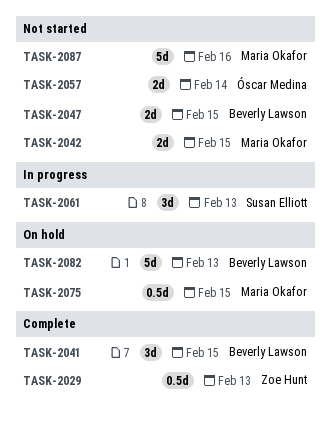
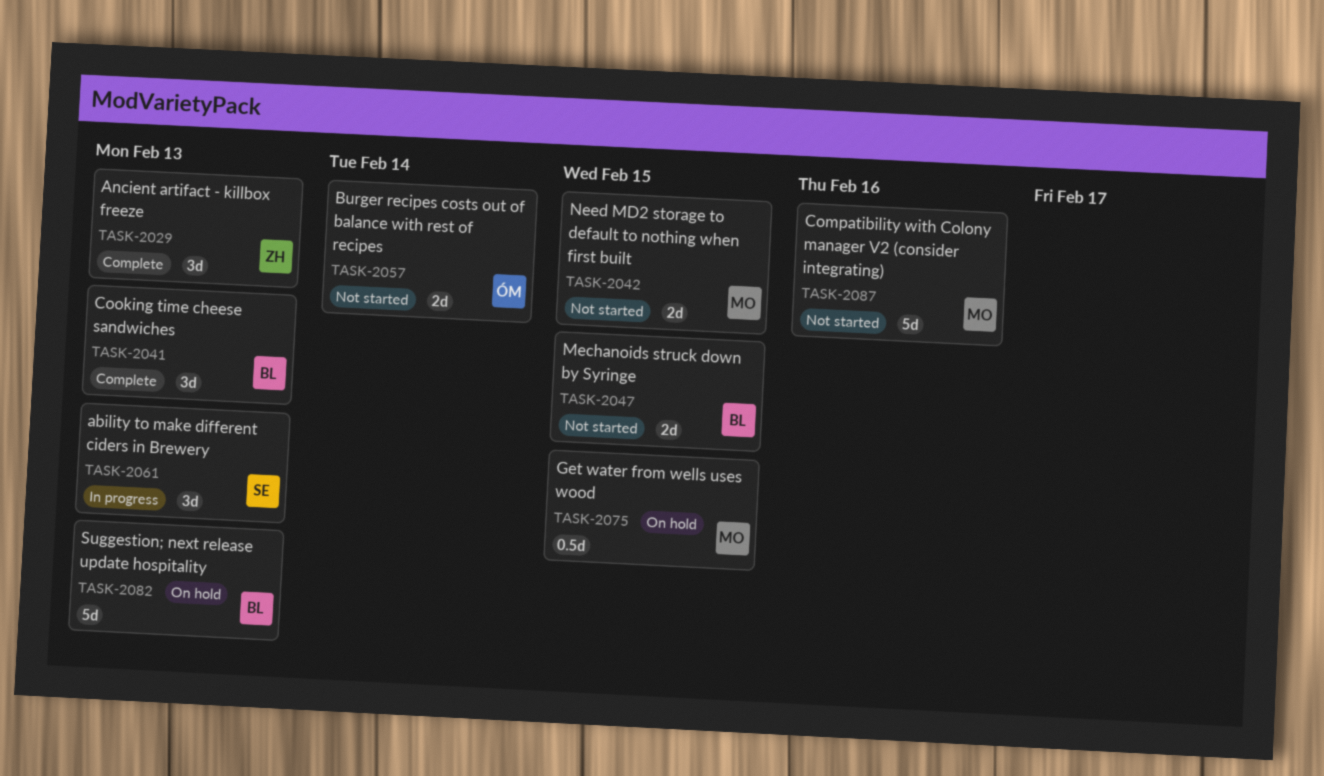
TASK-2029, estimate: 0.5d -> 3d
TASK-2041, due: Feb 15 -> Feb 13

